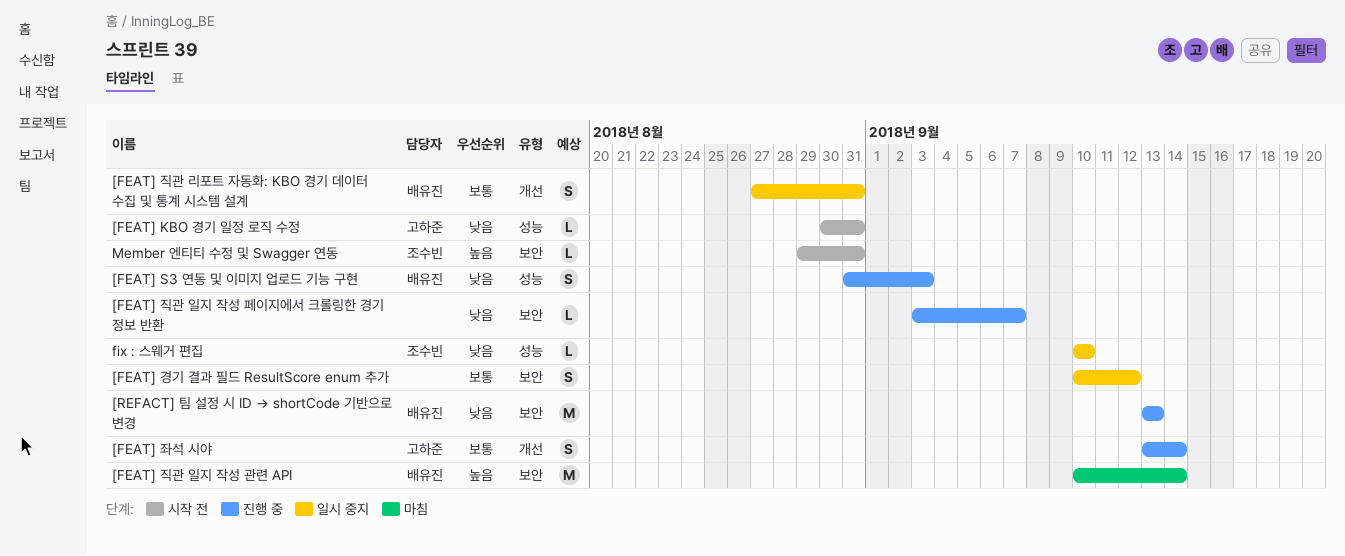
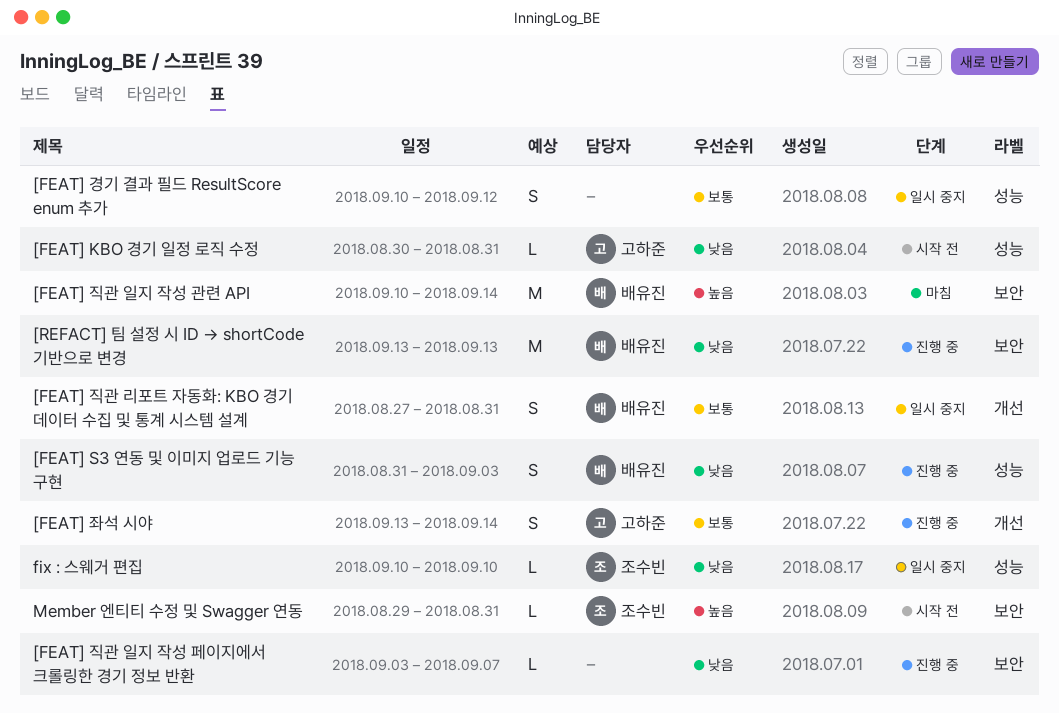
[FEAT] 경기 결과 필드 ResultScore enum 추가, label: 보안 -> 성능

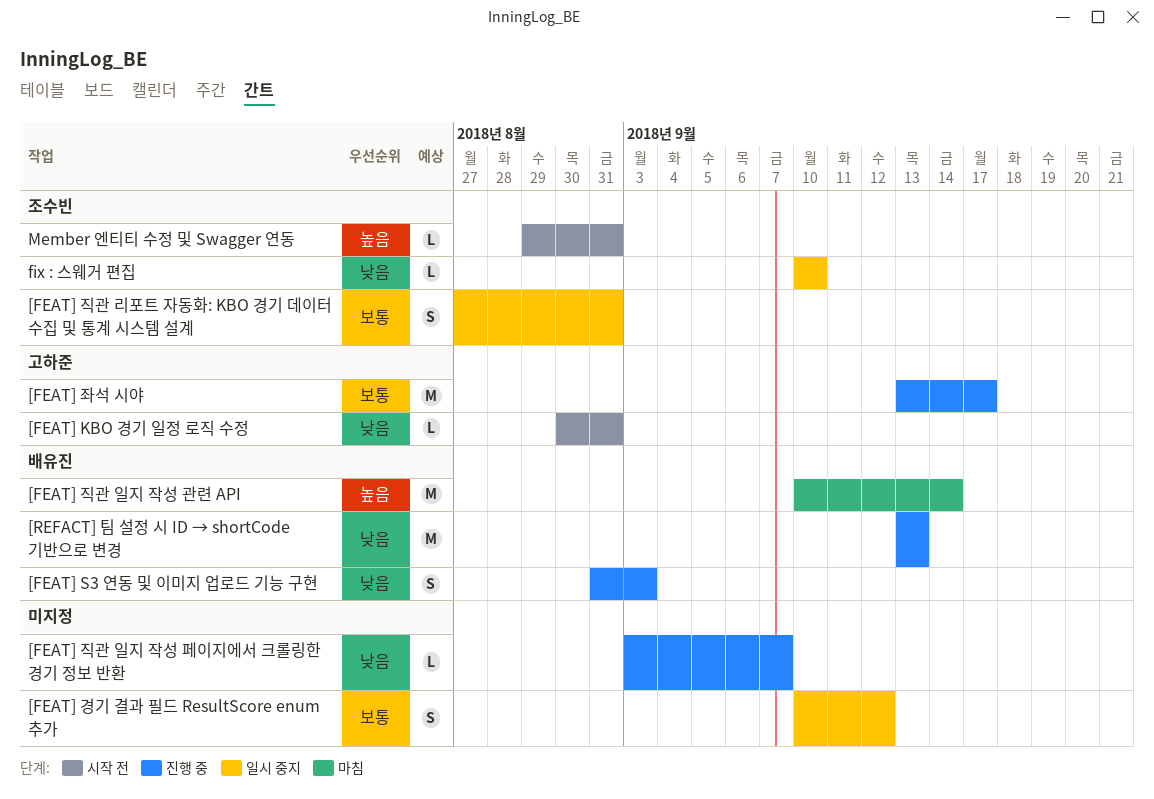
[FEAT] 좌석 시야, estimate: S -> M
[FEAT] 좌석 시야, due: Sep 14 -> Sep 17
[FEAT] 직관 리포트 자동화: KBO 경기 데이터 수집 및 통계 시스템 설계, owner: 배유진 -> 조수빈

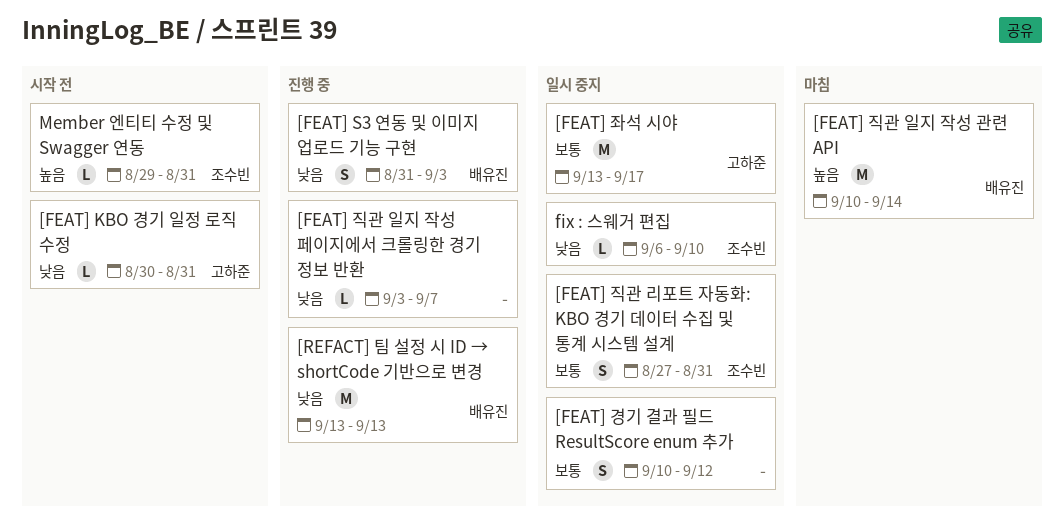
[FEAT] 좌석 시야, status: 진행 중 -> 일시 중지
fix : 스웨거 편집, start: Sep 10 -> Sep 6

